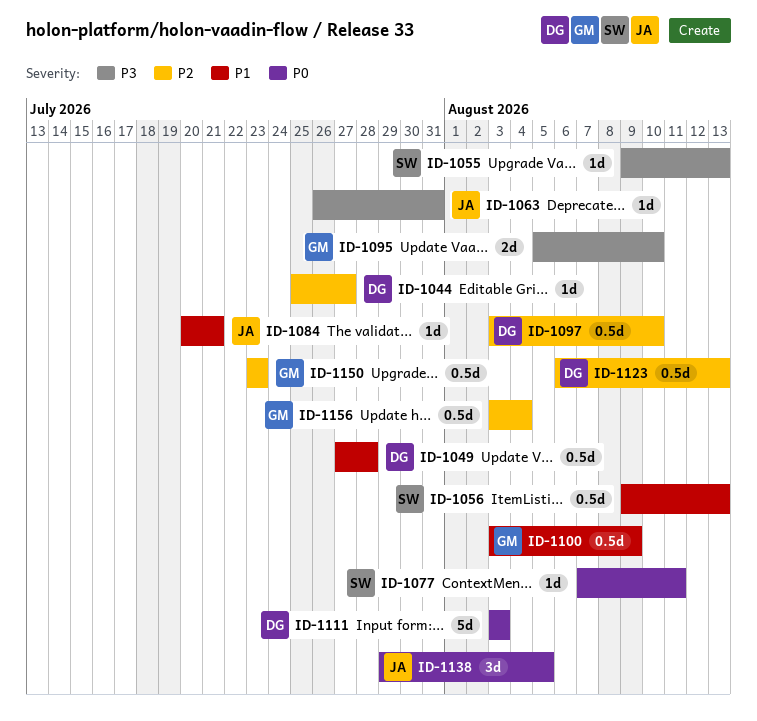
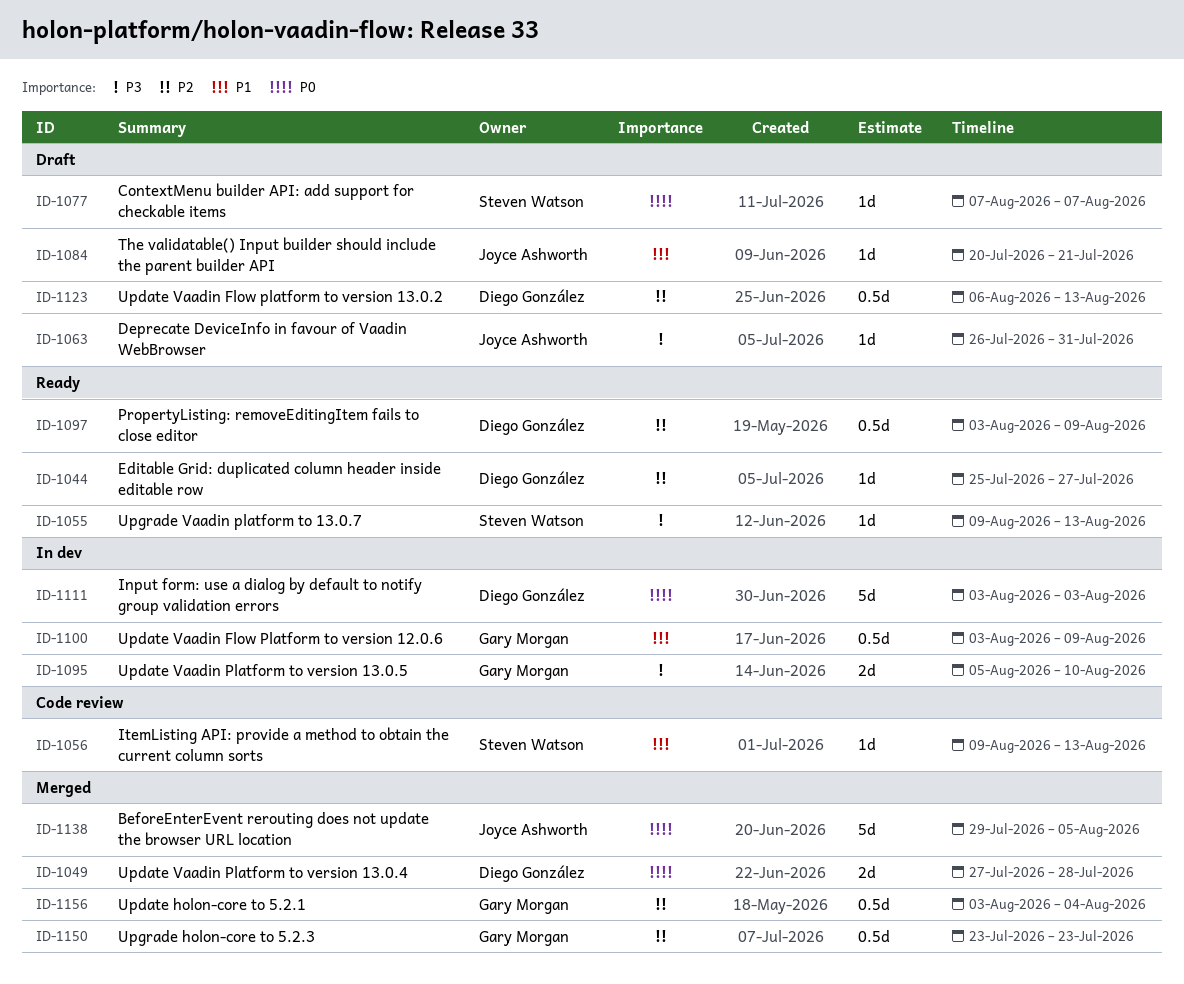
ID-1049, priority: P1 -> P0
ID-1049, estimate: 0.5d -> 2d
ID-1056, estimate: 0.5d -> 1d
ID-1077, due: Aug 11 -> Aug 7
ID-1097, due: Aug 10 -> Aug 9
ID-1138, estimate: 3d -> 5d

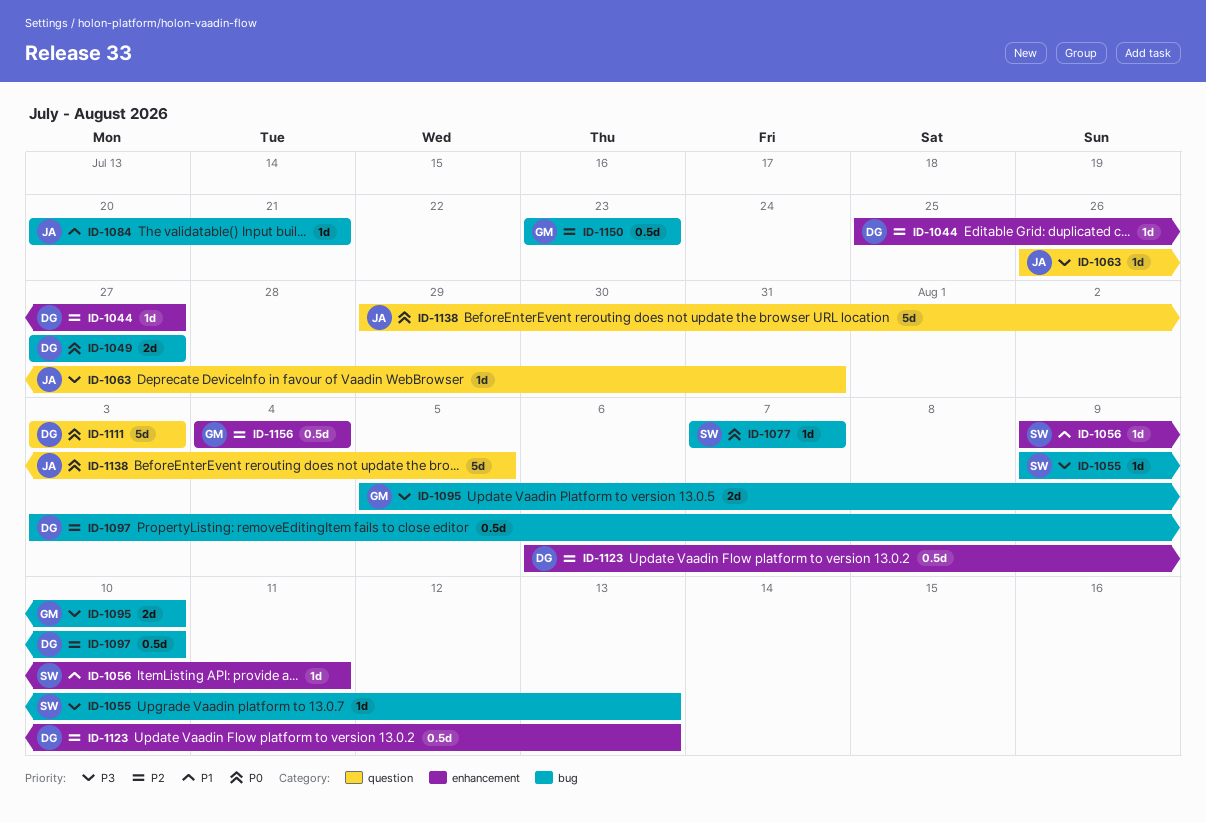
ID-1049, due: Jul 28 -> Jul 27
ID-1056, due: Aug 13 -> Aug 11
ID-1097, due: Aug 9 -> Aug 10
ID-1100: present -> none
ID-1156, start: Aug 3 -> Aug 4

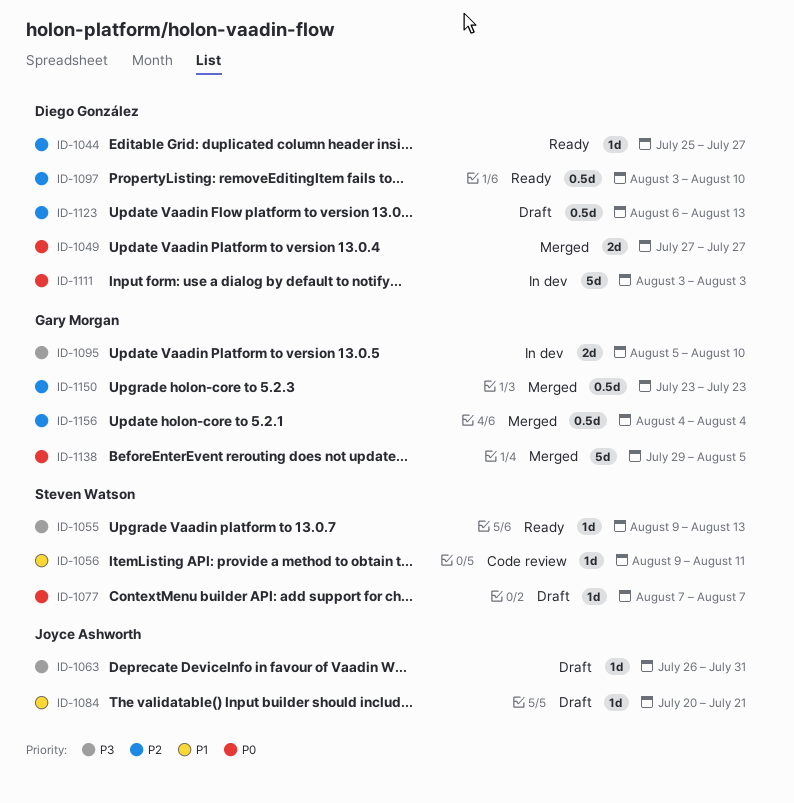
ID-1138, owner: Joyce Ashworth -> Gary Morgan

